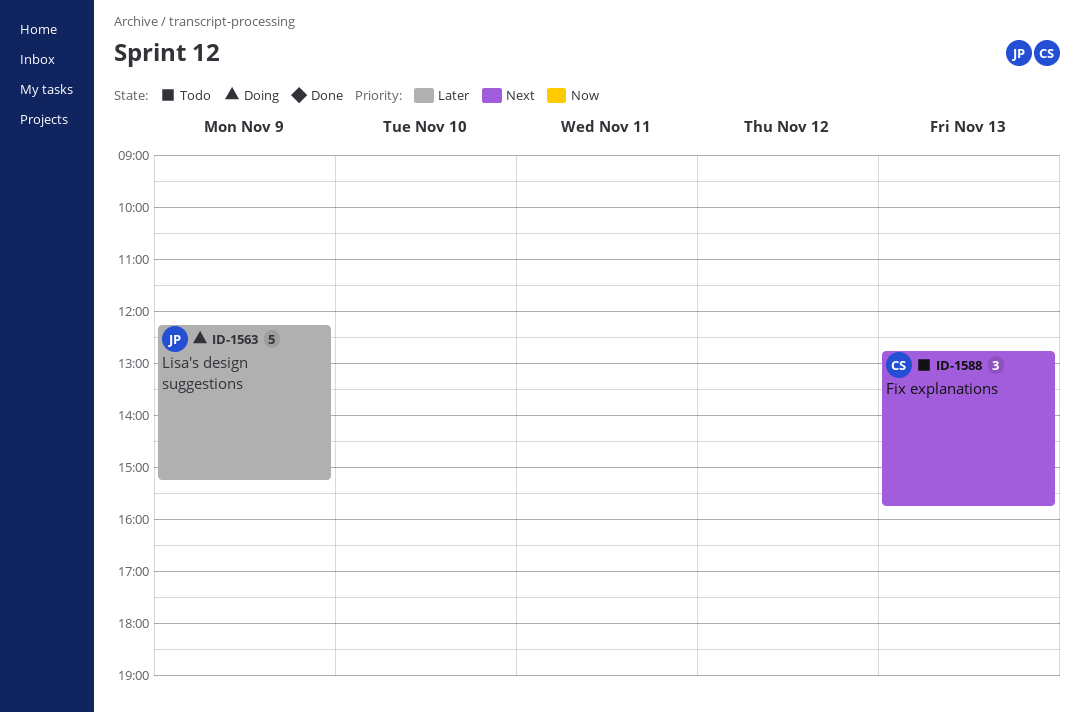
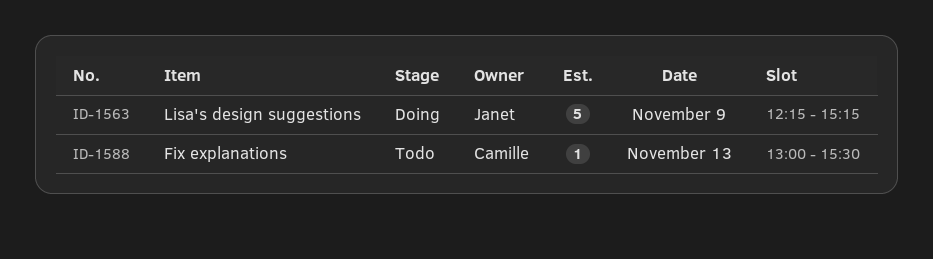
ID-1588, estimate: 3 -> 1
ID-1588, begins: 12:45 -> 13:00
ID-1588, ends: 15:45 -> 15:30

